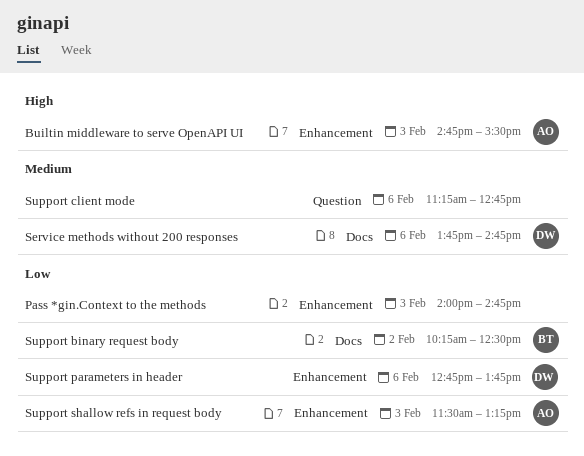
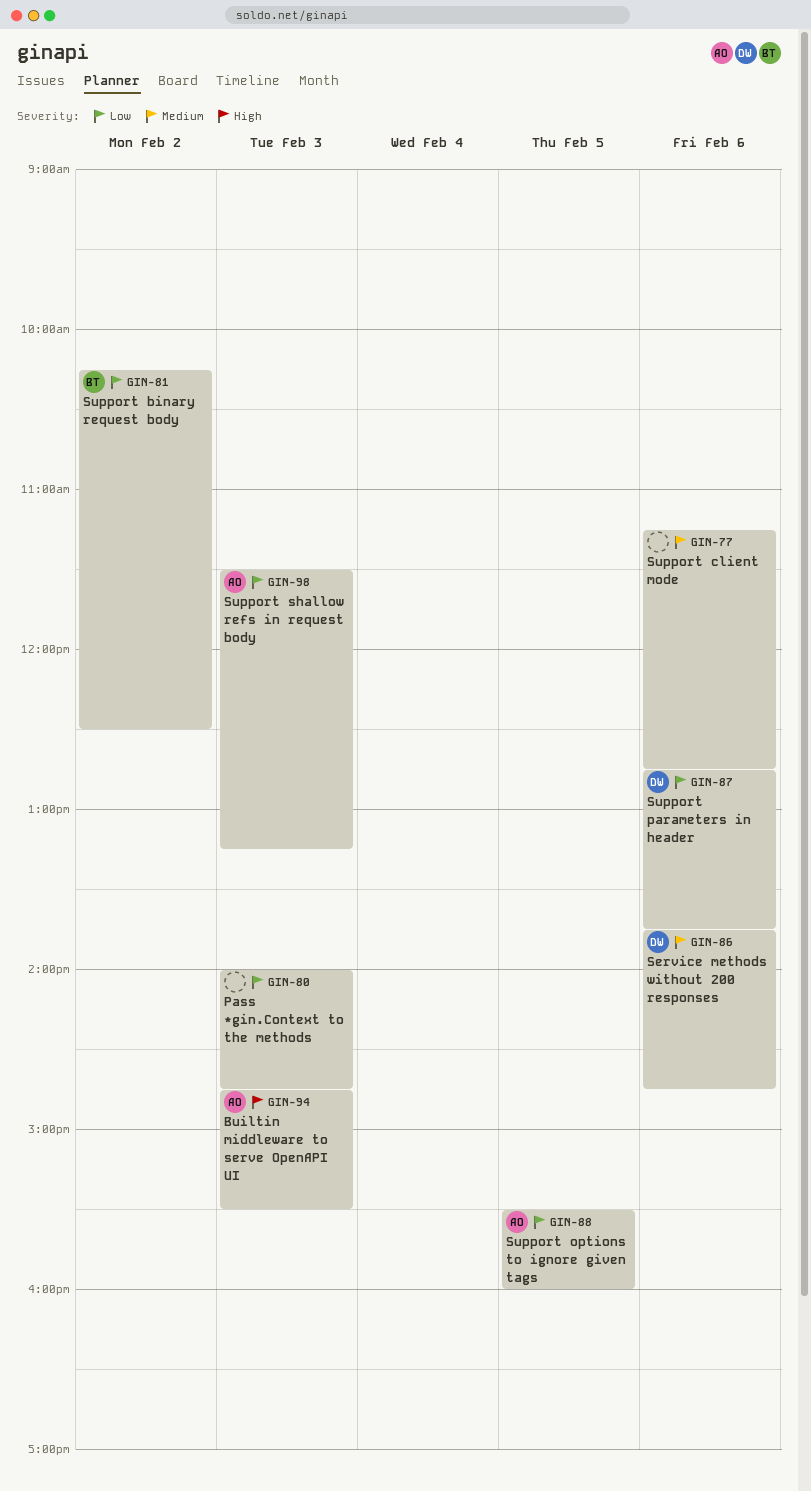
Support options to ignore given tags: none -> present

